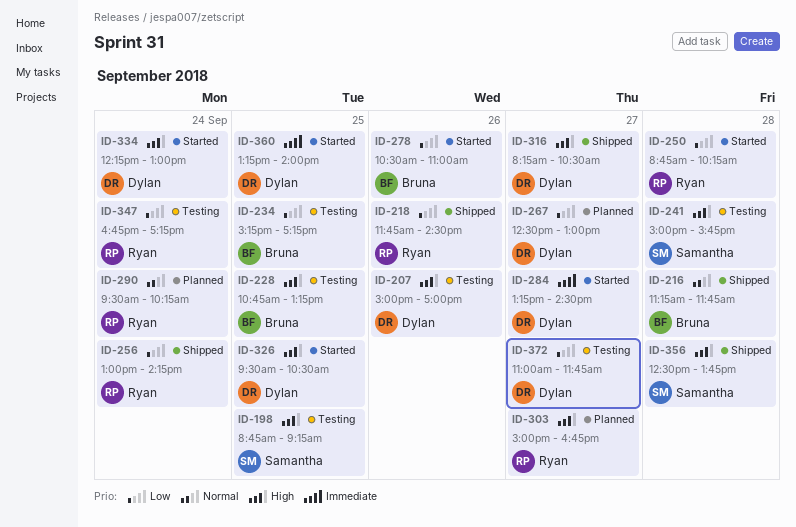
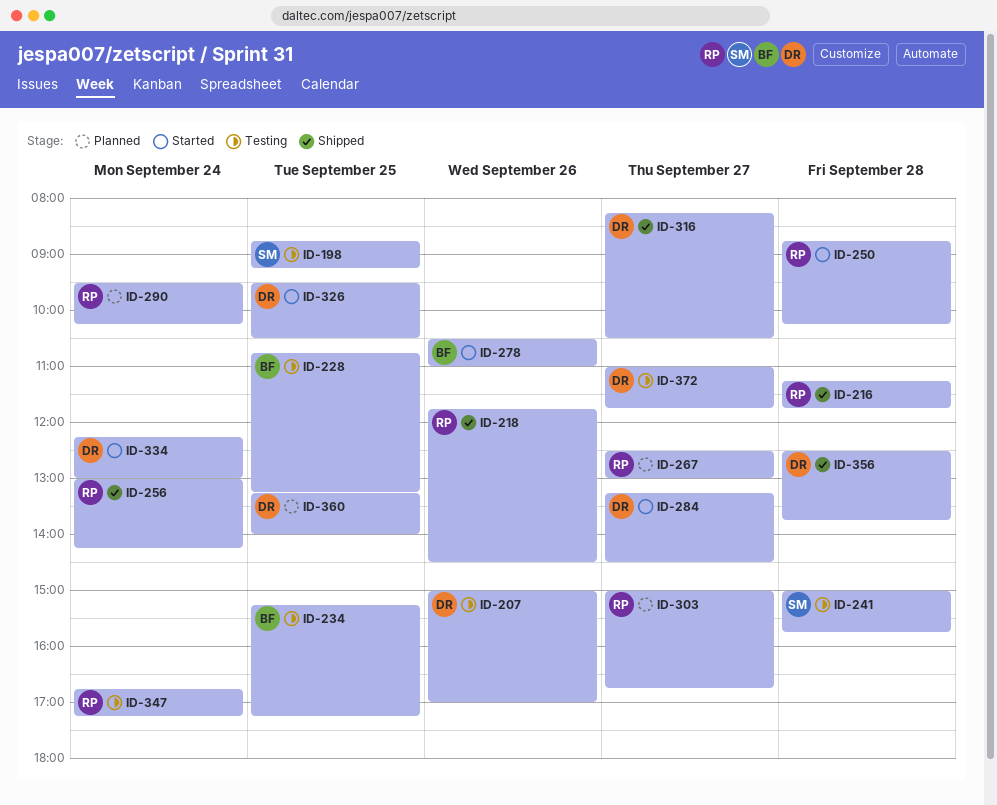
ID-216, owner: Bruna -> Ryan
ID-267, owner: Dylan -> Ryan
ID-356, owner: Samantha -> Dylan
ID-360, status: Started -> Planned

